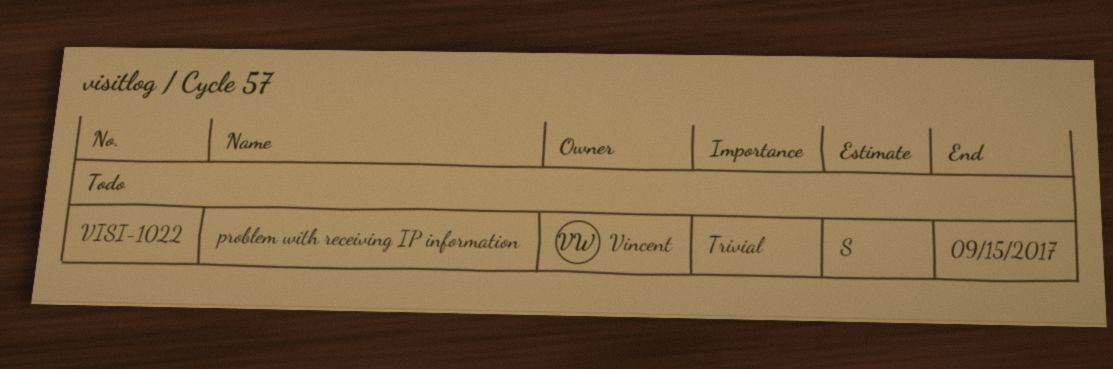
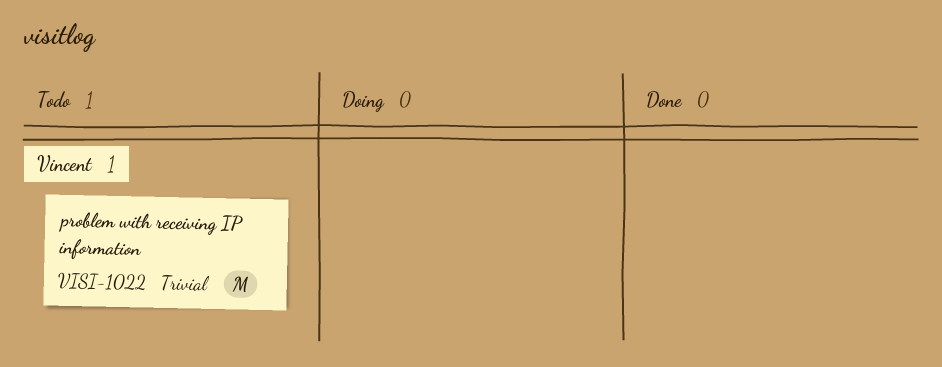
VISI-1022, estimate: S -> M

